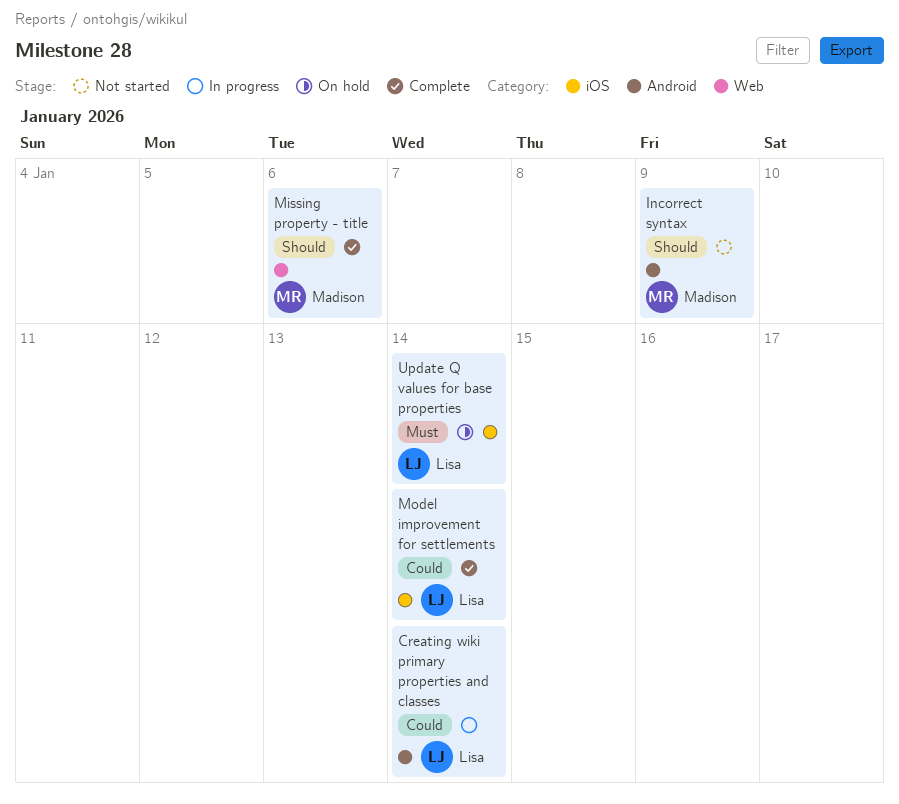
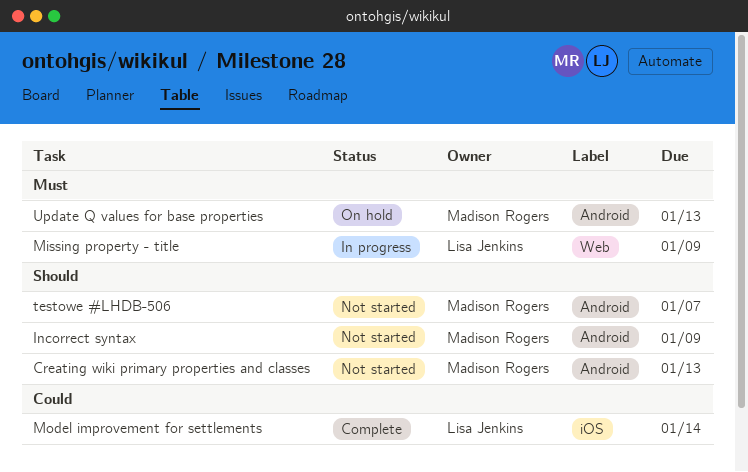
Creating wiki primary properties and classes, status: In progress -> Not started
Creating wiki primary properties and classes, owner: Lisa Jenkins -> Madison Rogers
Creating wiki primary properties and classes, priority: Could -> Should
Creating wiki primary properties and classes, due: Jan 14 -> Jan 13
Missing property - title, status: Complete -> In progress
Missing property - title, owner: Madison Rogers -> Lisa Jenkins
Missing property - title, priority: Should -> Must
Missing property - title, due: Jan 6 -> Jan 9
testowe #LHDB-506: none -> present
Update Q values for base properties, owner: Lisa Jenkins -> Madison Rogers
Update Q values for base properties, label: iOS -> Android
Update Q values for base properties, due: Jan 14 -> Jan 13

